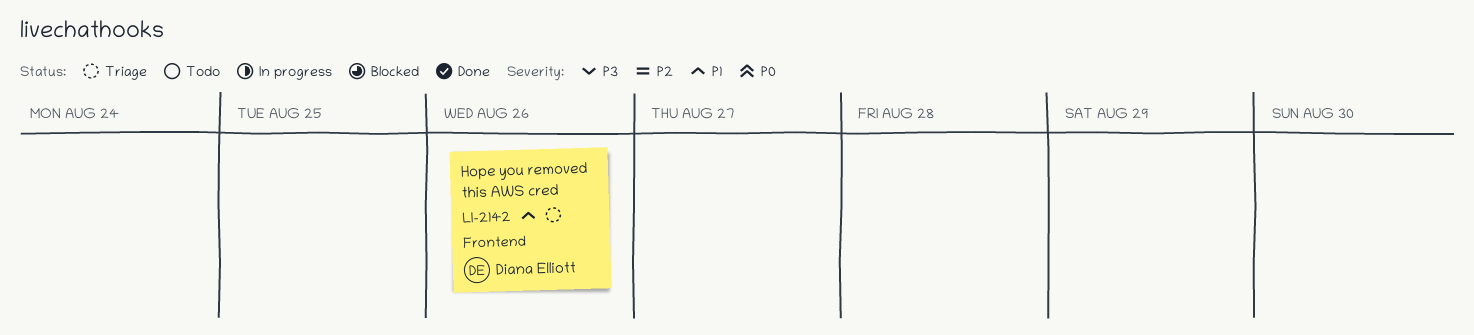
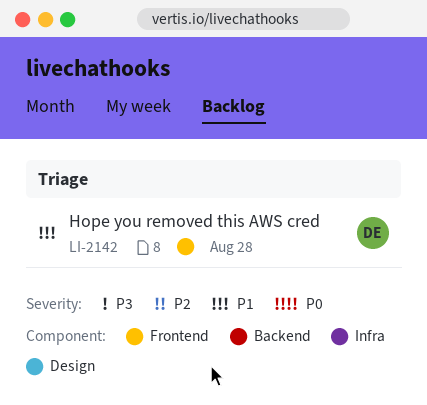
LI-2142, due: Aug 26 -> Aug 28

